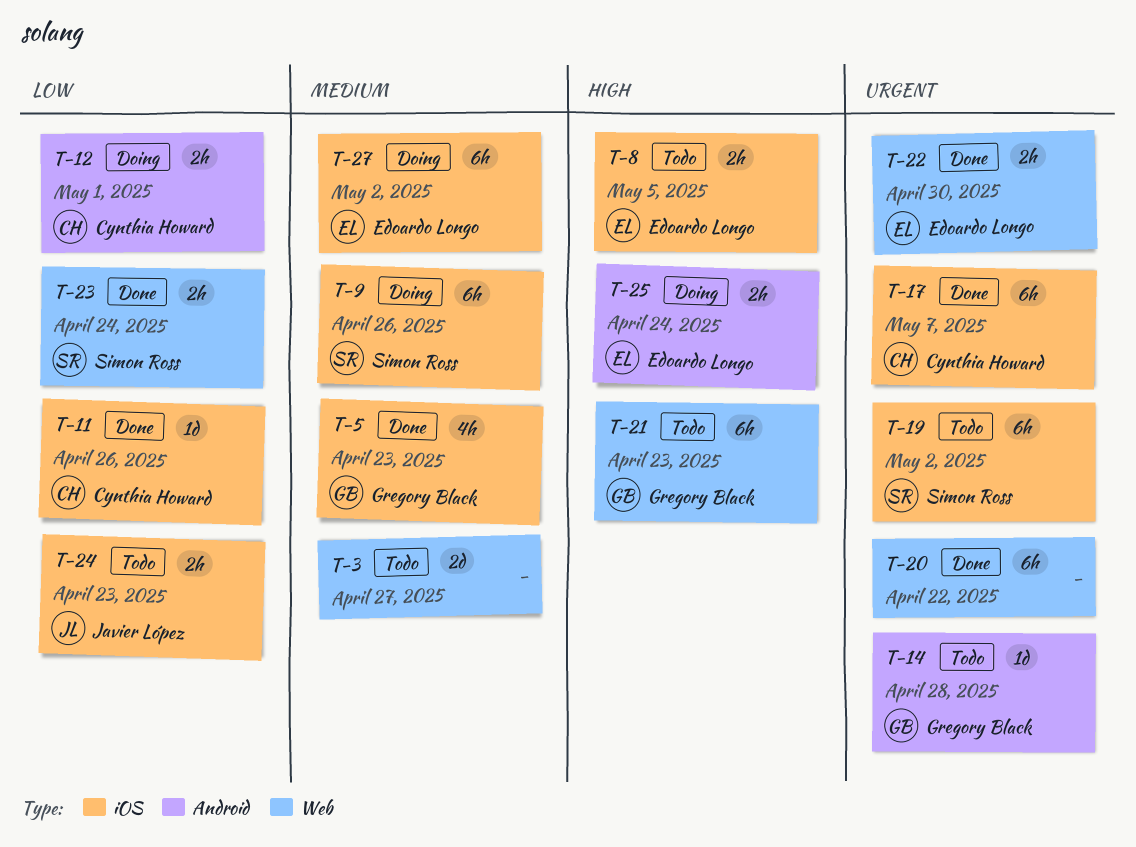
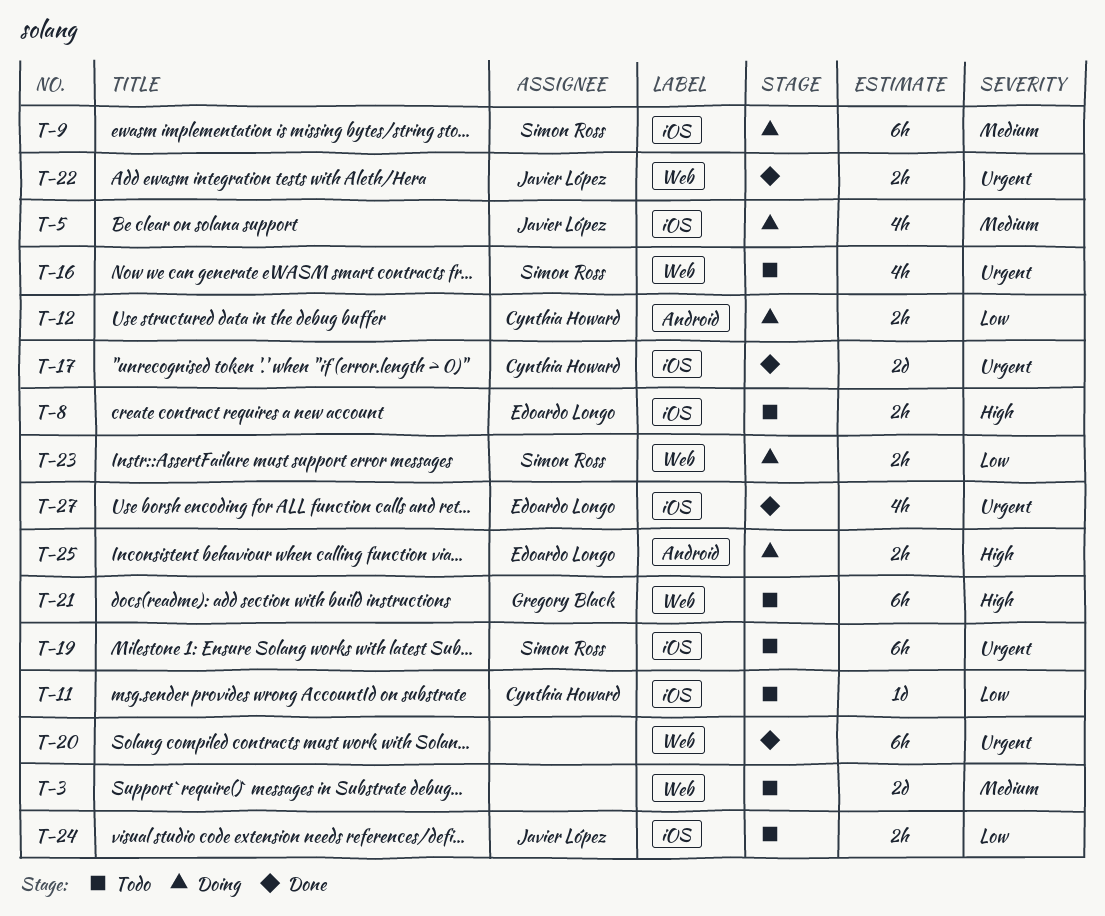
T-5, status: Done -> Doing
T-5, owner: Gregory Black -> Javier López
T-11, status: Done -> Todo
T-14: present -> none
T-16: none -> present
T-17, estimate: 6h -> 2d
T-22, owner: Edoardo Longo -> Javier López
T-23, status: Done -> Doing
T-27, status: Doing -> Done
T-27, priority: Medium -> Urgent
T-27, estimate: 6h -> 4h

